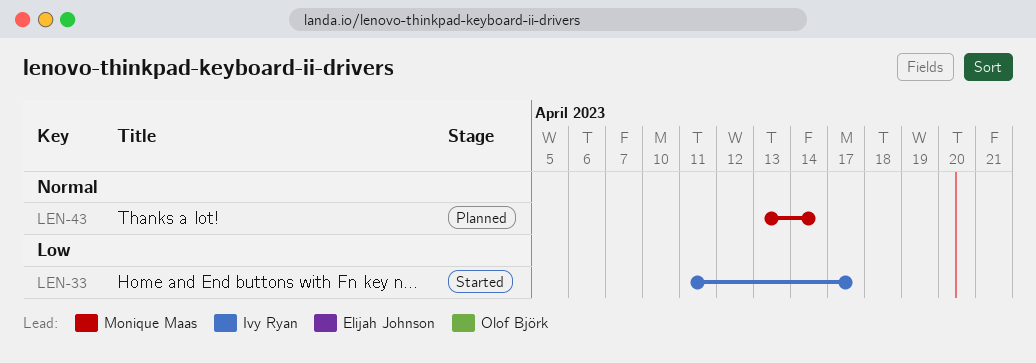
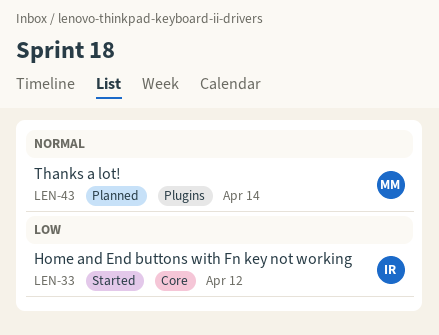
LEN-33, due: Apr 17 -> Apr 12

